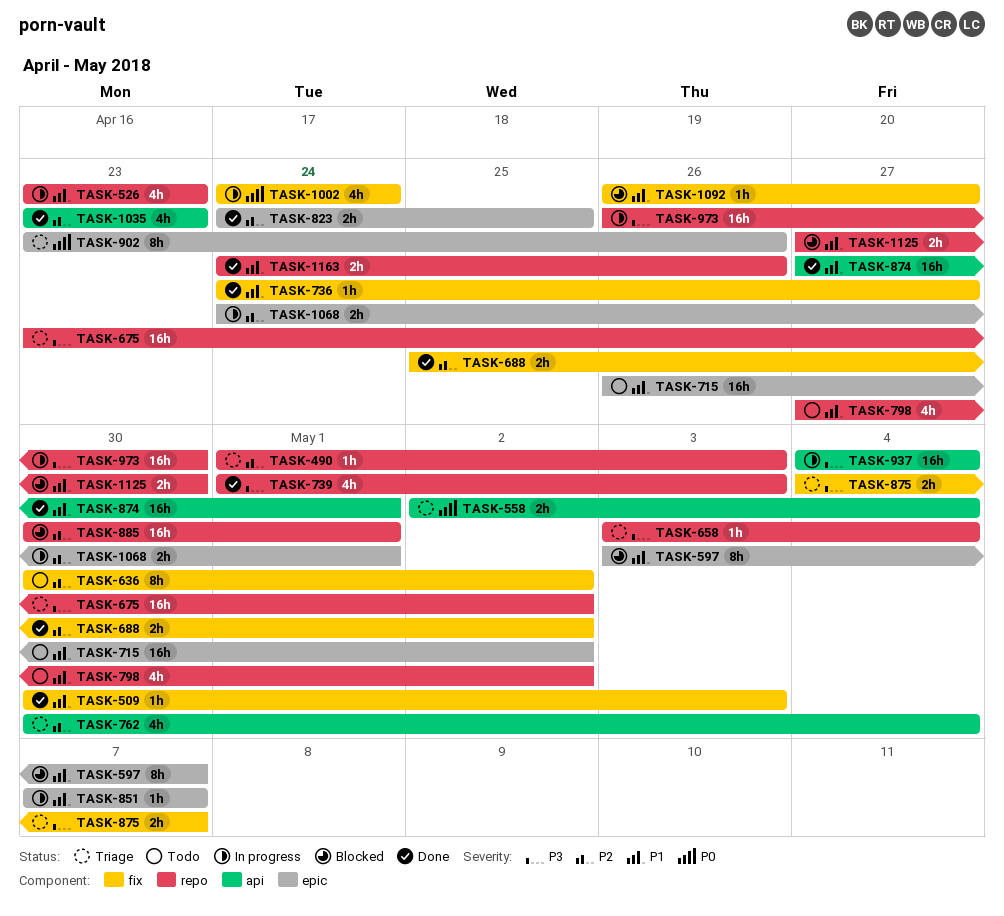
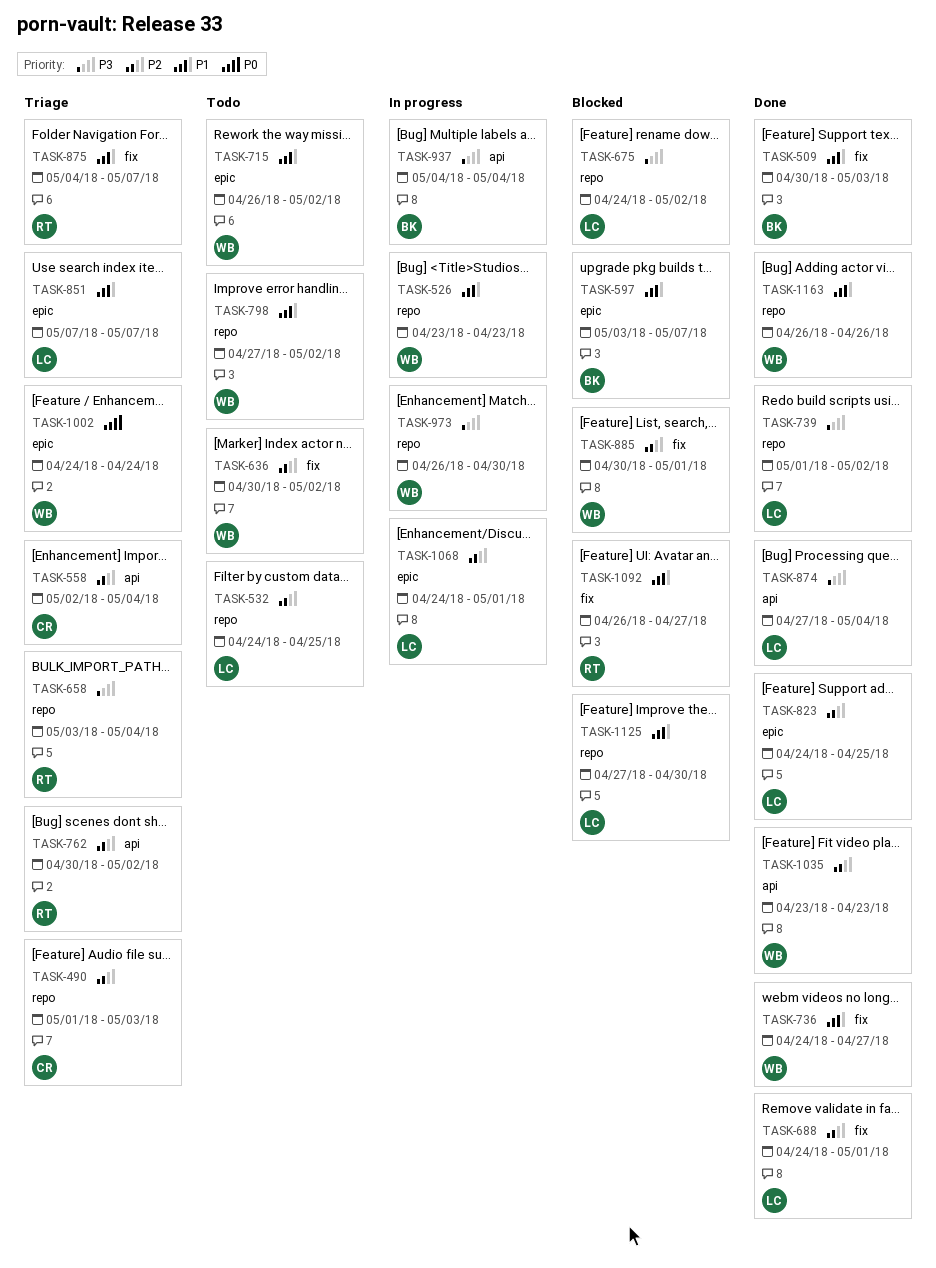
TASK-532: none -> present
TASK-558, priority: P0 -> P2
TASK-675, status: Triage -> Blocked
TASK-675, start: Apr 23 -> Apr 24
TASK-688, start: Apr 25 -> Apr 24
TASK-688, due: May 2 -> May 1
TASK-739, due: May 3 -> May 2
TASK-762, due: May 4 -> May 2
TASK-851, status: In progress -> Triage
TASK-874, priority: P1 -> P3
TASK-874, due: May 1 -> May 4
TASK-875, priority: P3 -> P1
TASK-885, label: repo -> fix
TASK-902: present -> none
TASK-1002, status: In progress -> Triage
TASK-1002, label: fix -> epic
TASK-1163, start: Apr 24 -> Apr 26

